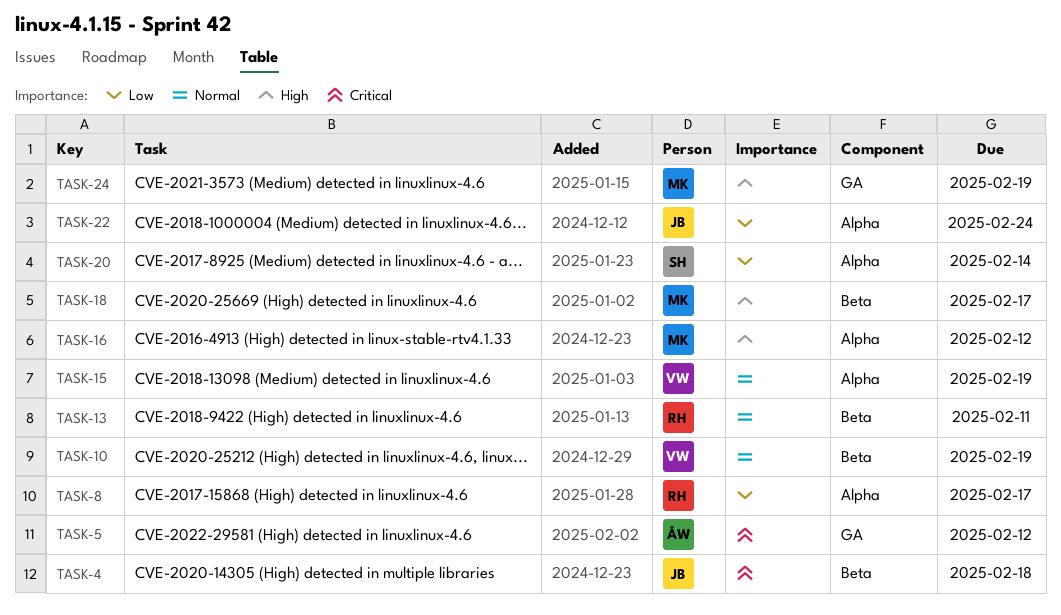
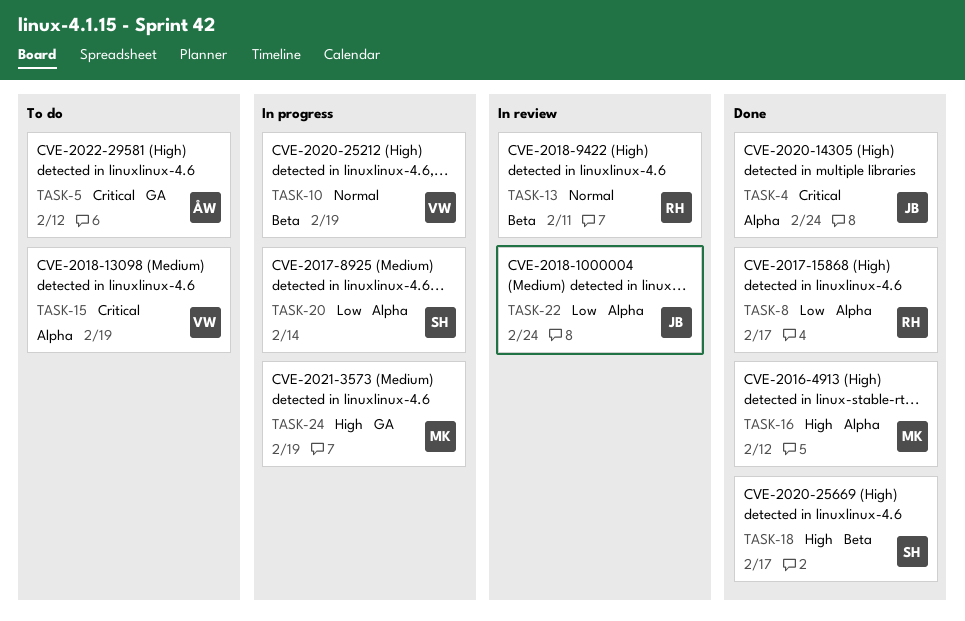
TASK-4, label: Beta -> Alpha
TASK-4, due: Feb 18 -> Feb 24
TASK-15, priority: Normal -> Critical
TASK-18, owner: MK -> SH

